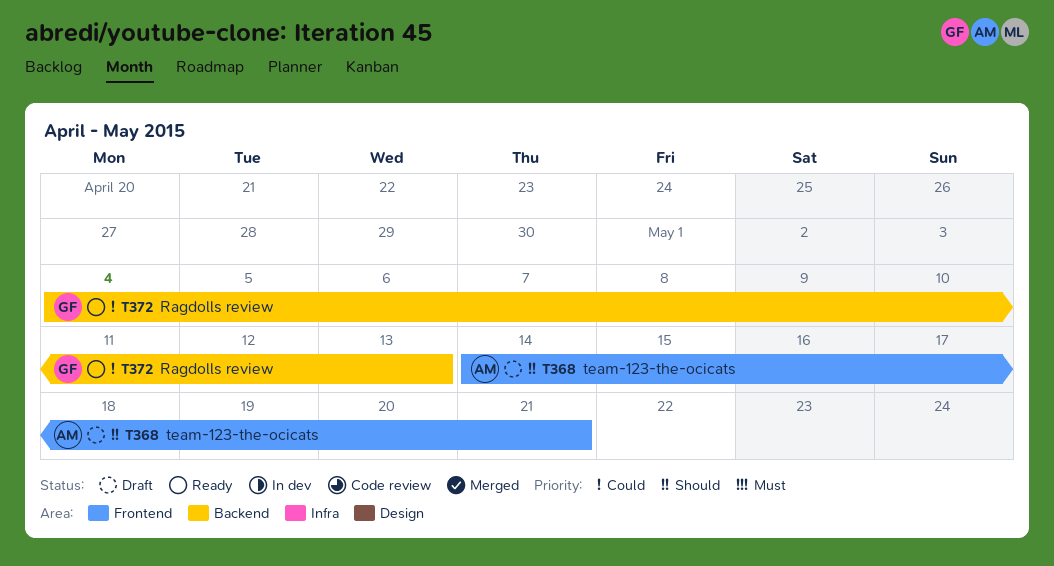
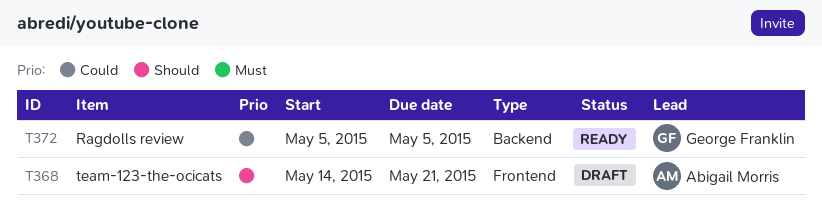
T372, start: May 4 -> May 5
T372, due: May 13 -> May 5

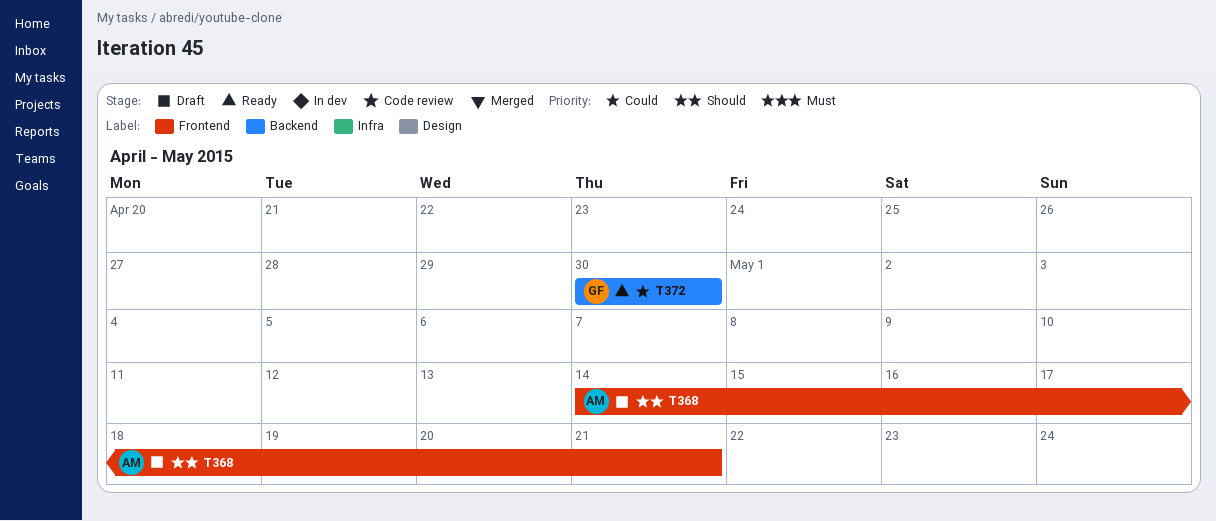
T372, start: May 5 -> Apr 30
T372, due: May 5 -> Apr 30

